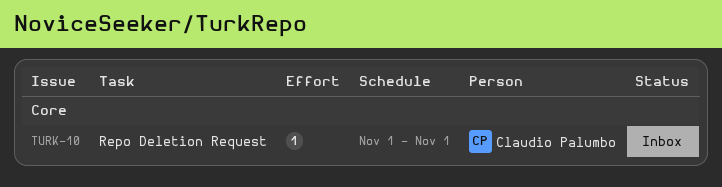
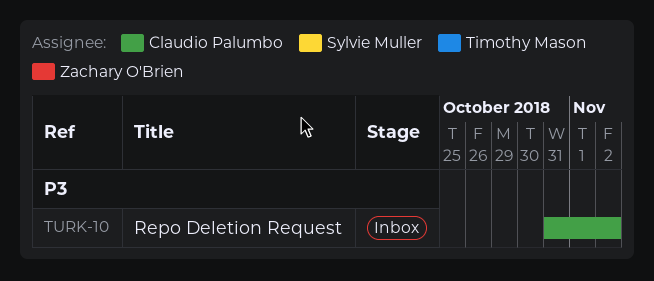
TURK-10, start: Nov 1 -> Oct 31
TURK-10, due: Nov 1 -> Nov 2

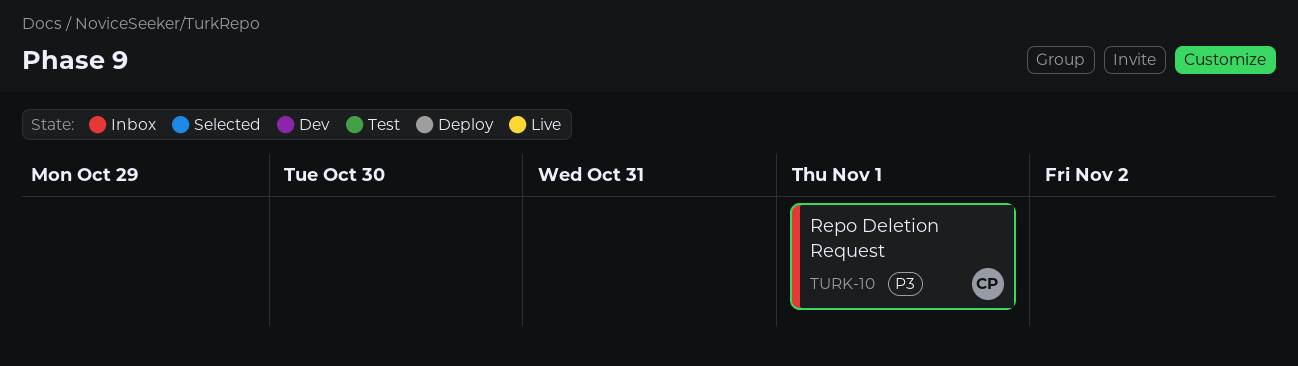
TURK-10, due: Nov 2 -> Nov 1

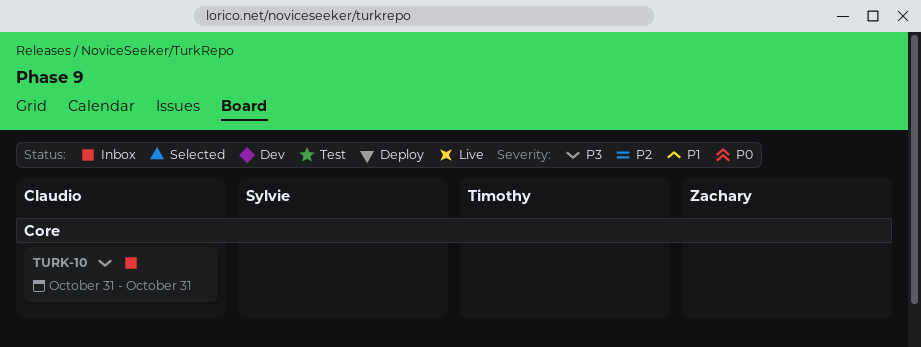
TURK-10, due: Nov 1 -> Oct 31

